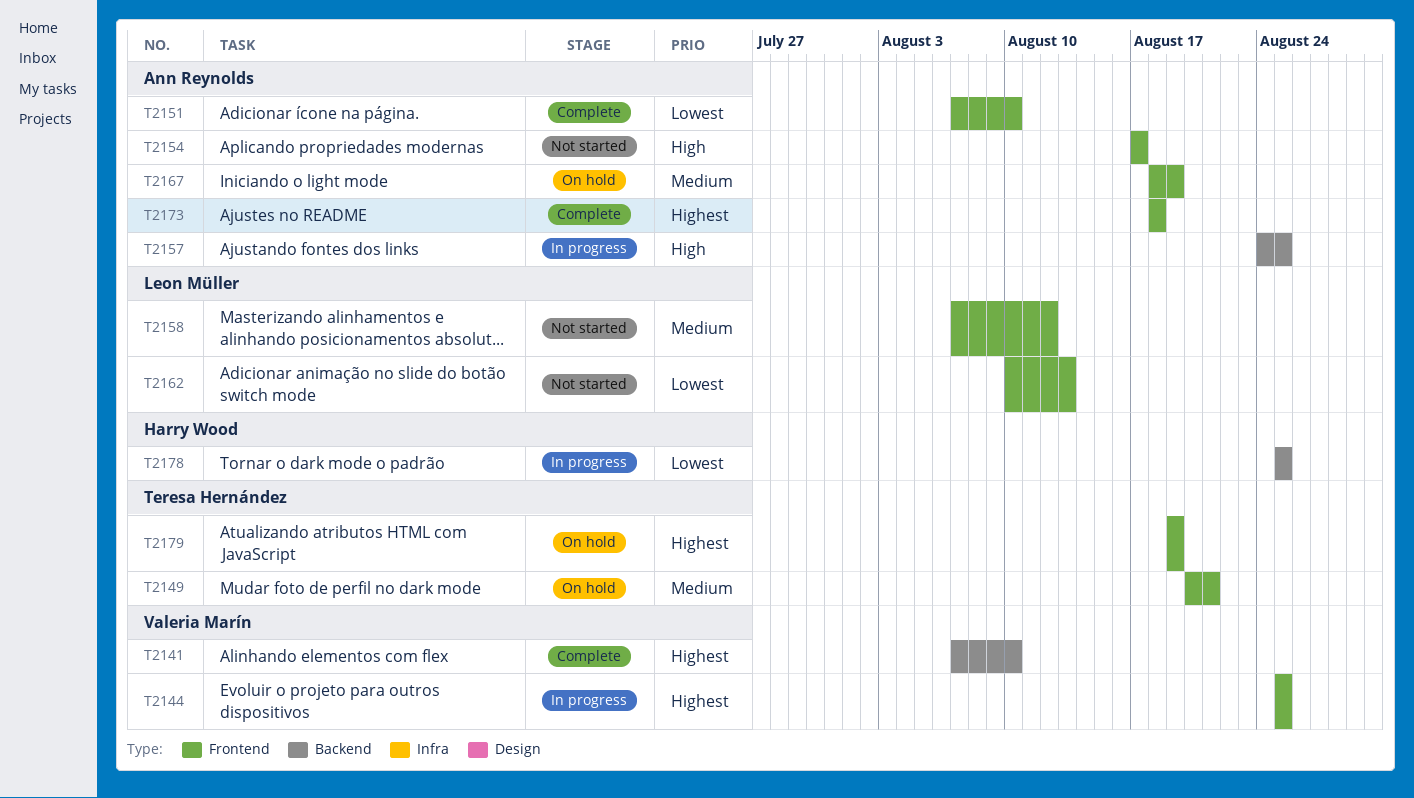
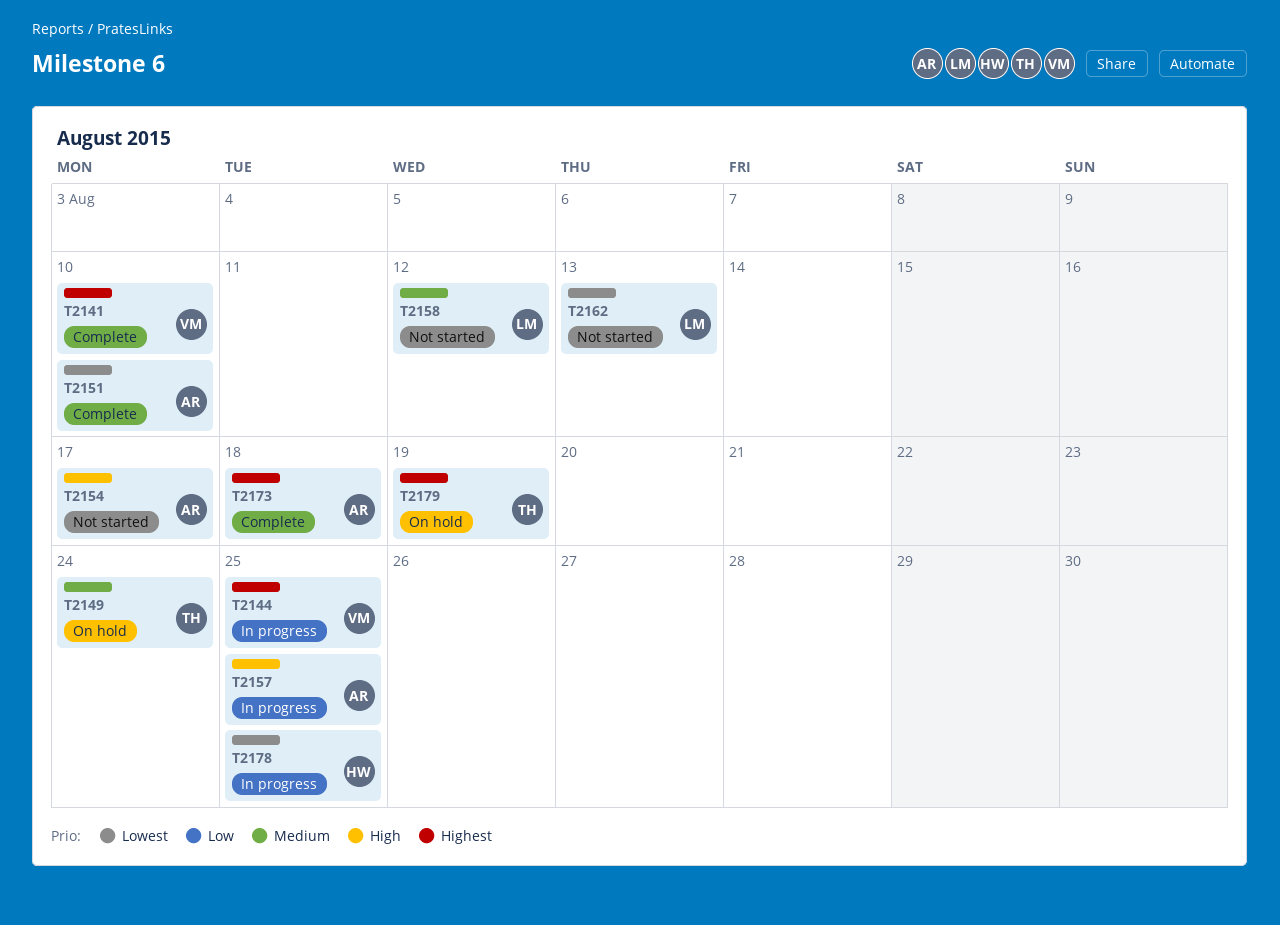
T2149, due: Aug 21 -> Aug 24
T2167: present -> none

